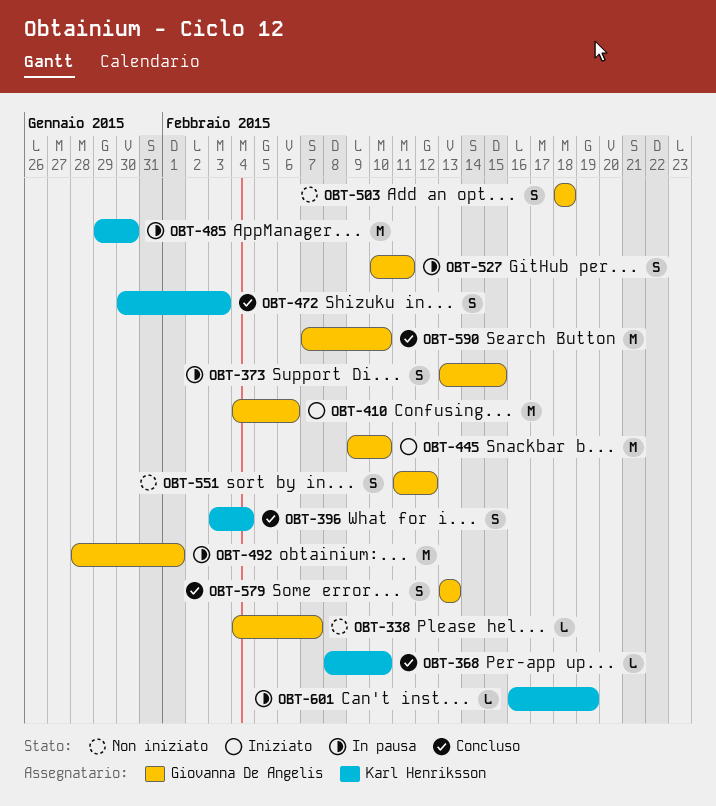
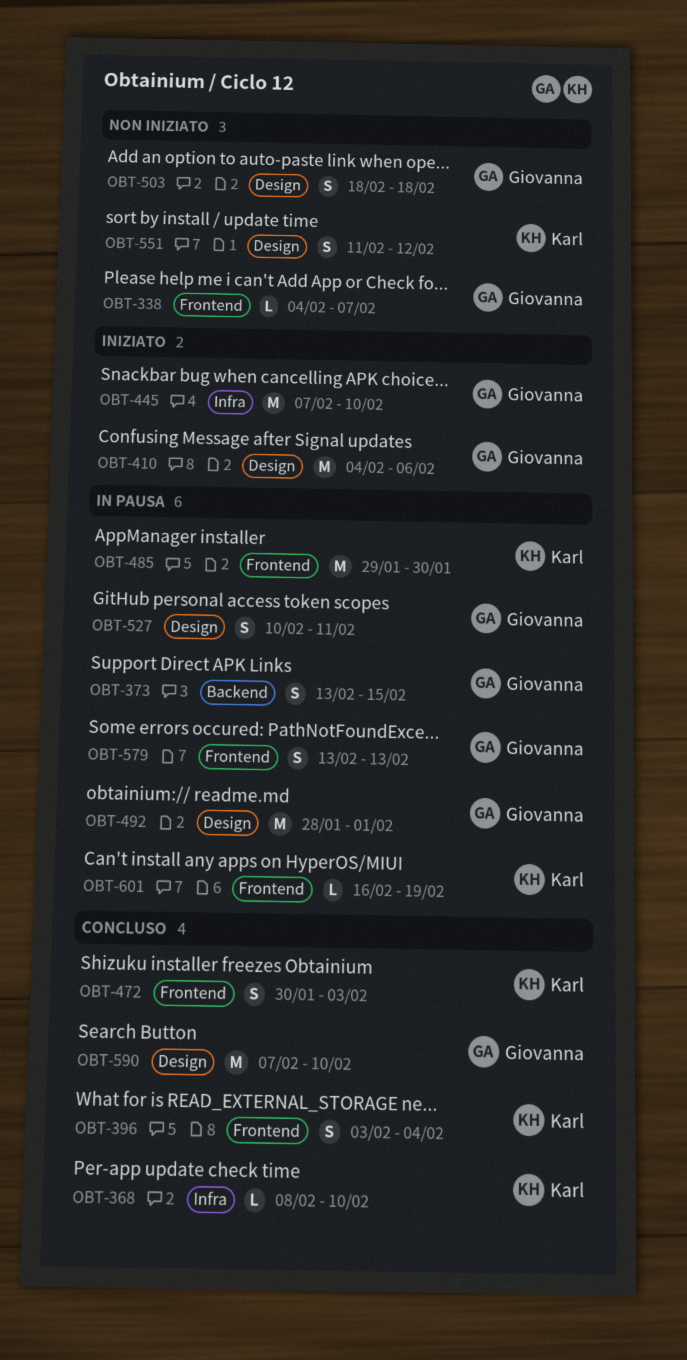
OBT-445, start: Feb 9 -> Feb 7
OBT-551, owner: Giovanna De Angelis -> Karl Henriksson
OBT-579, status: Concluso -> In pausa

